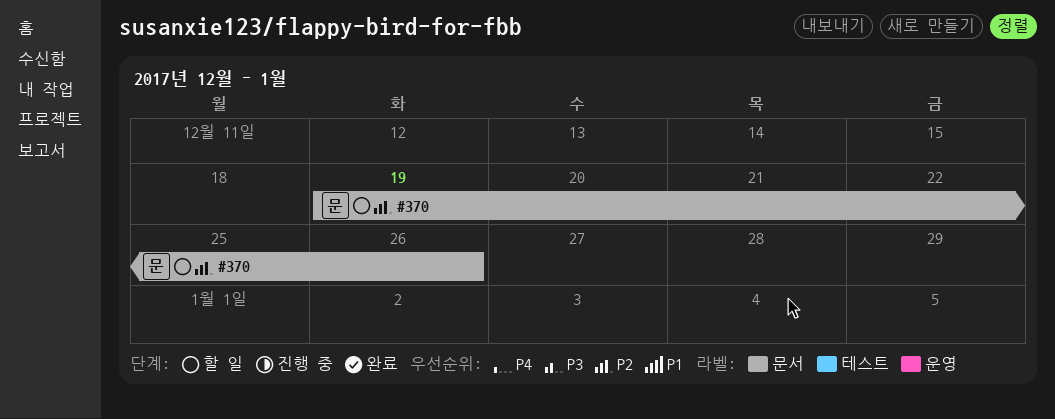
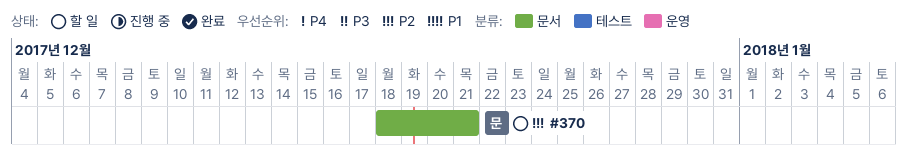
#370, start: Dec 19 -> Dec 18
#370, due: Dec 26 -> Dec 21

